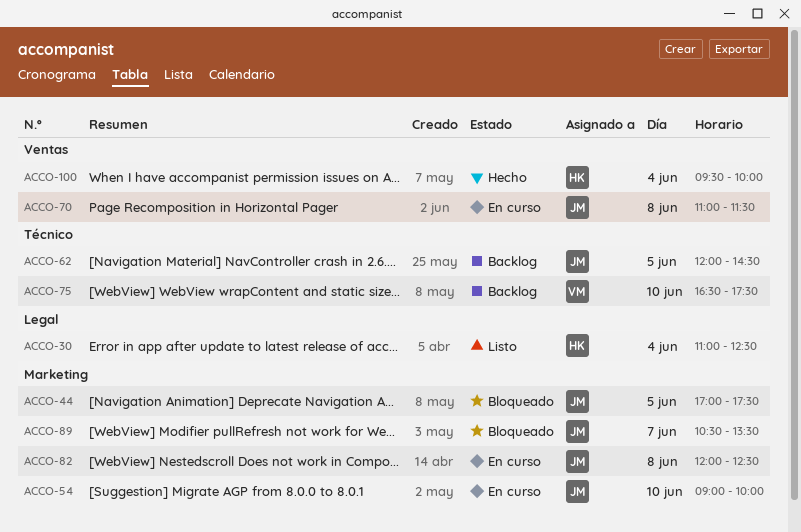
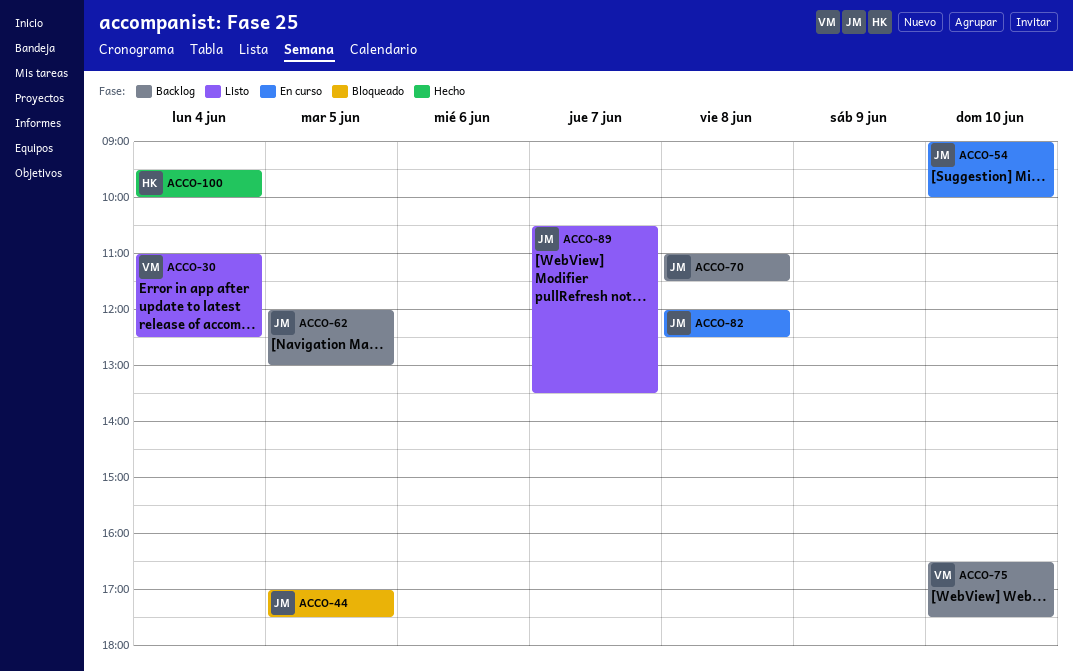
ACCO-30, owner: HK -> VM
ACCO-62, ends: 14:30 -> 13:00
ACCO-70, status: En curso -> Backlog
ACCO-89, status: Bloqueado -> Listo

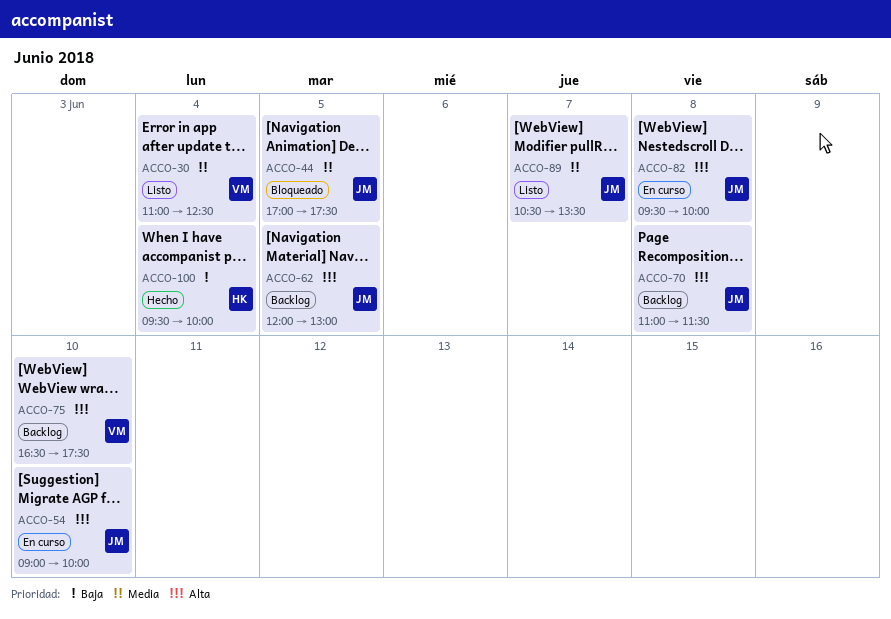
ACCO-82, begins: 12:00 -> 09:30
ACCO-82, ends: 12:30 -> 10:00

